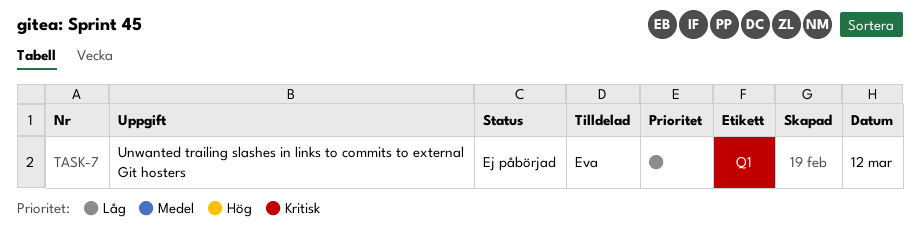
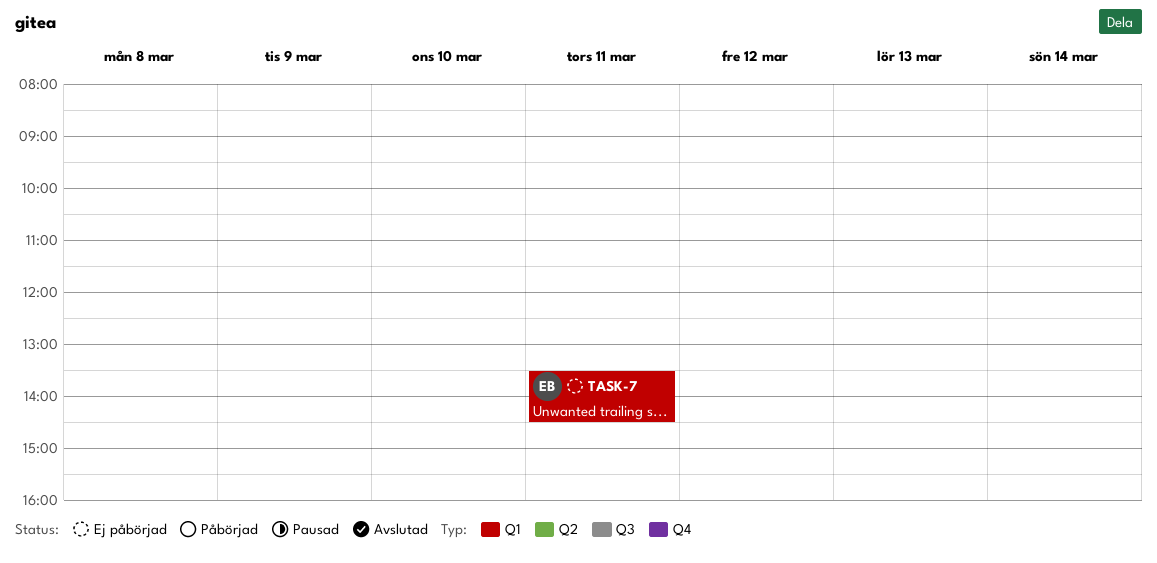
TASK-7, day: Mar 12 -> Mar 11

